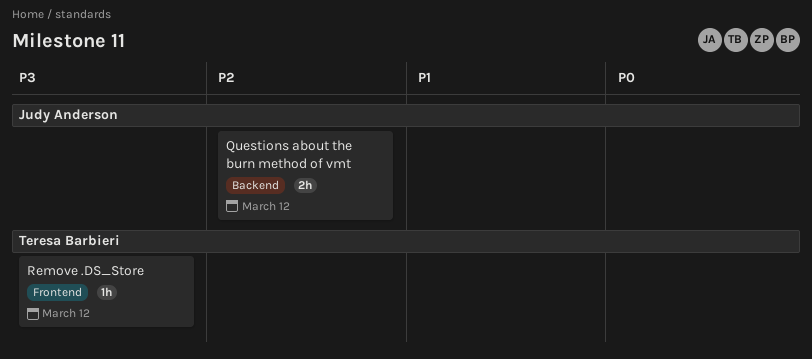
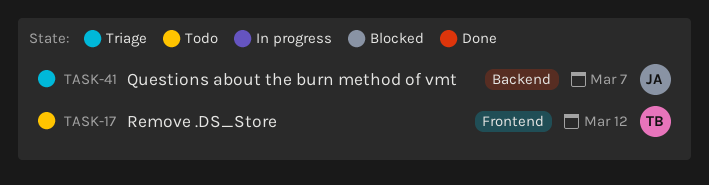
Questions about the burn method of vmt, due: Mar 12 -> Mar 7

